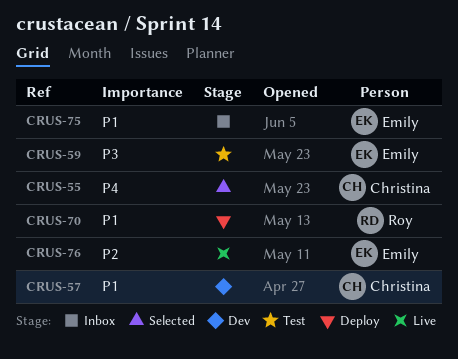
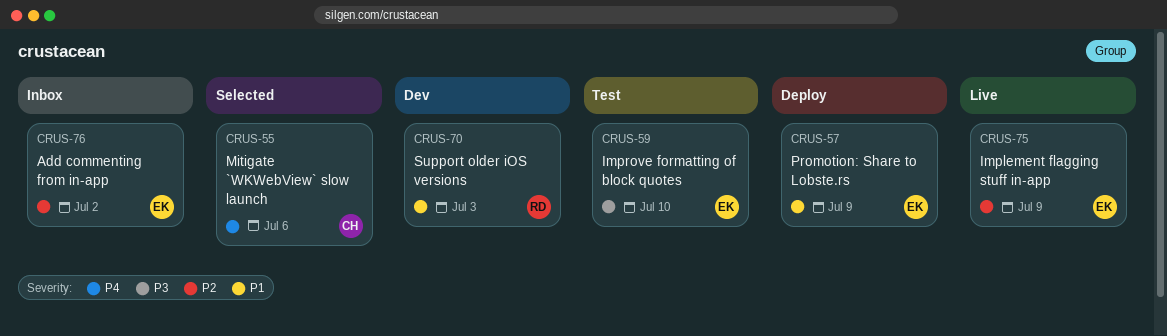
CRUS-57, status: Dev -> Deploy
CRUS-57, owner: Christina -> Emily
CRUS-70, status: Deploy -> Dev
CRUS-75, status: Inbox -> Live
CRUS-75, priority: P1 -> P2
CRUS-76, status: Live -> Inbox

